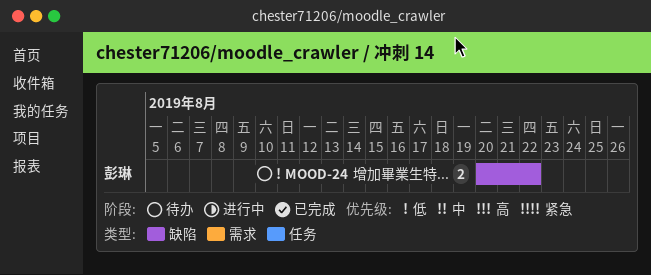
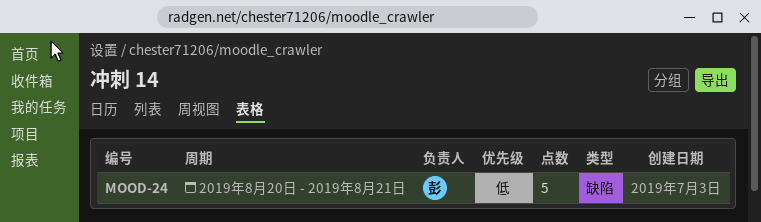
MOOD-24, estimate: 2 -> 5
MOOD-24, due: Aug 22 -> Aug 21

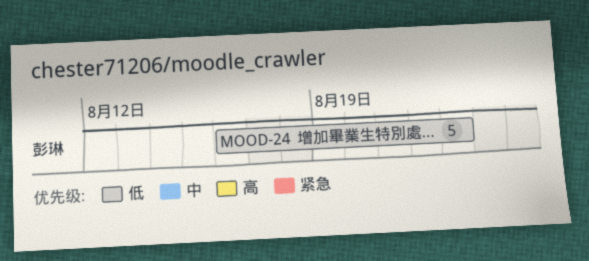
MOOD-24, start: Aug 20 -> Aug 16
MOOD-24, due: Aug 21 -> Aug 23

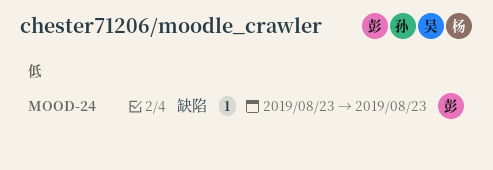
MOOD-24, estimate: 5 -> 1
MOOD-24, start: Aug 16 -> Aug 23

